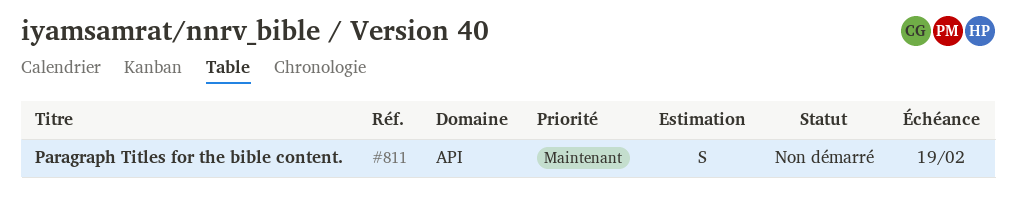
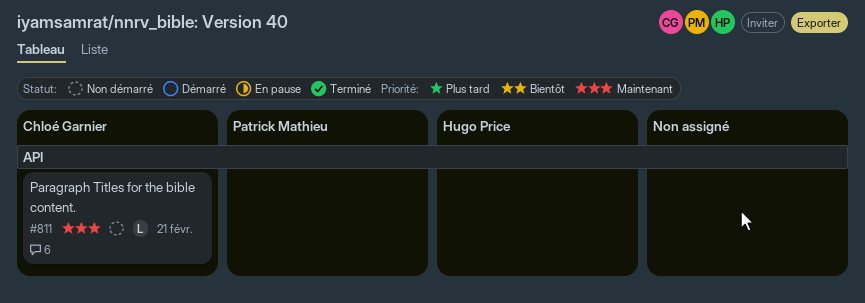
#811, estimate: S -> L
#811, due: Feb 19 -> Feb 21

